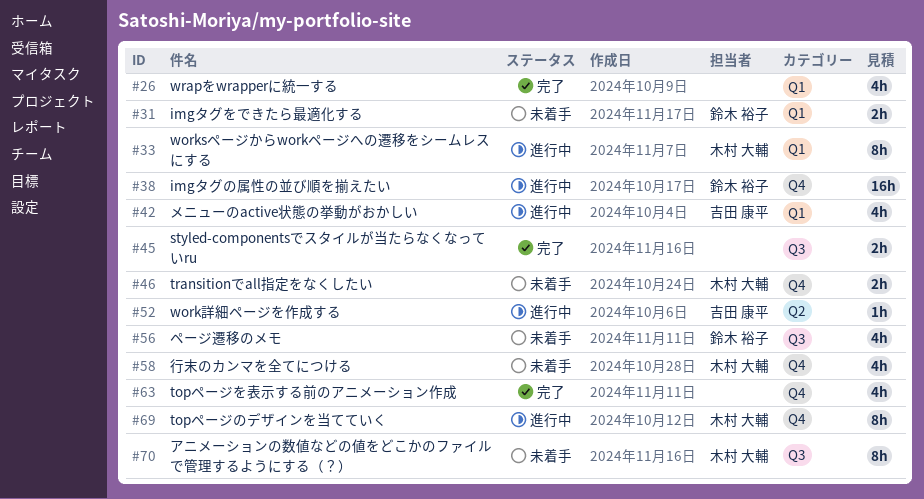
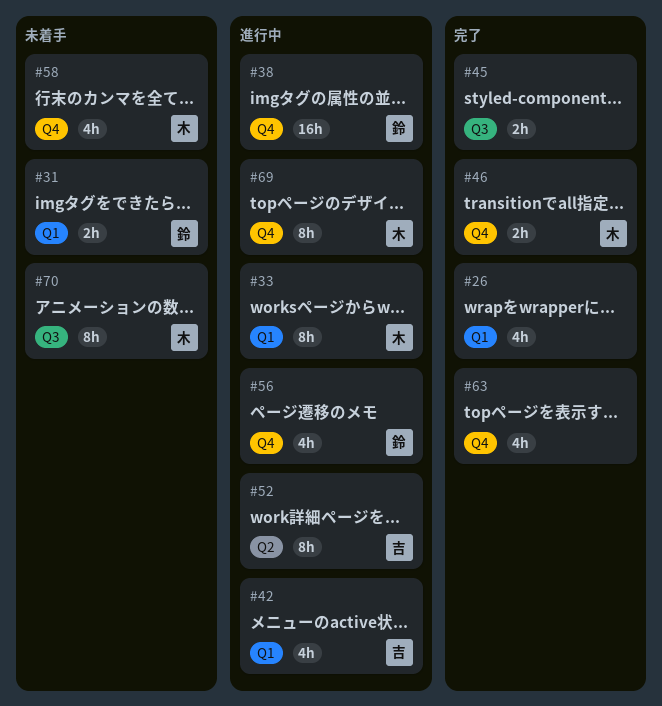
#46, status: 未着手 -> 完了
#52, estimate: 1h -> 8h
#56, status: 未着手 -> 進行中
#56, label: Q3 -> Q4

